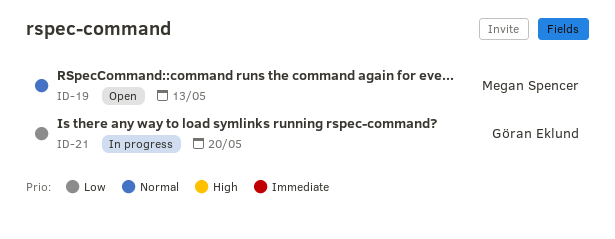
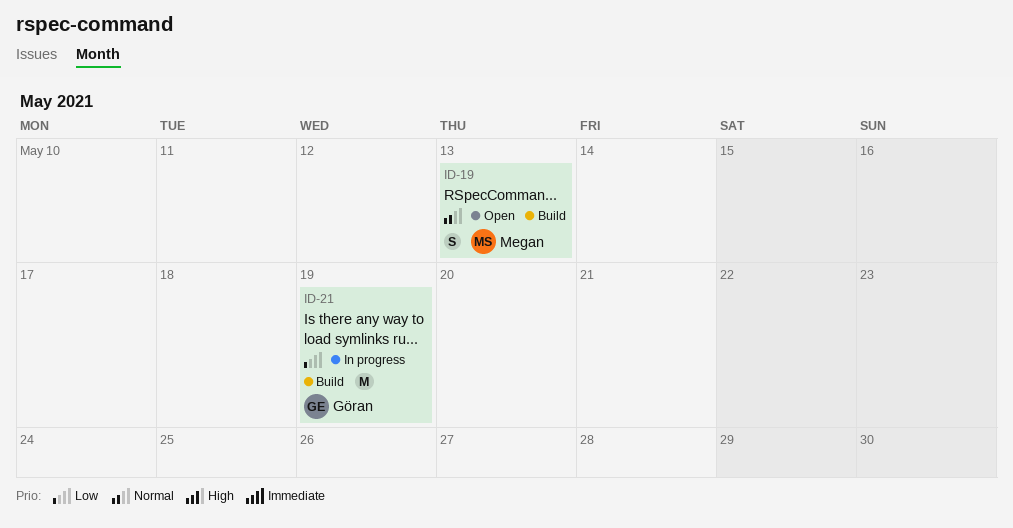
ID-21, due: May 20 -> May 19

